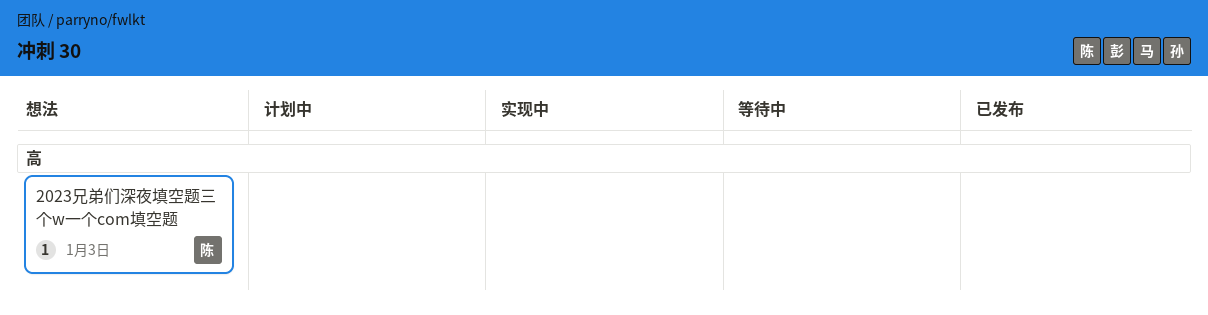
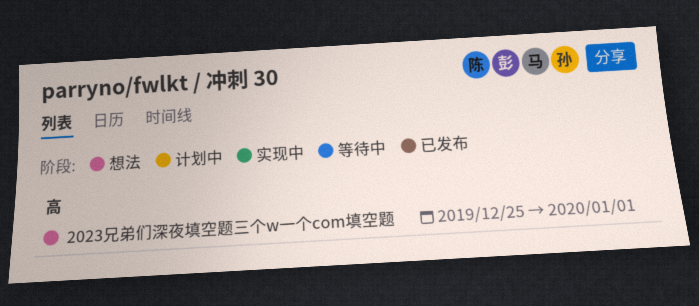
2023兄弟们深夜填空题三个w一个com填空题, due: Jan 3 -> Jan 1

